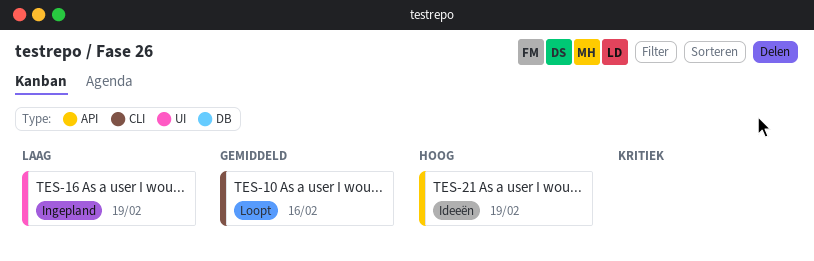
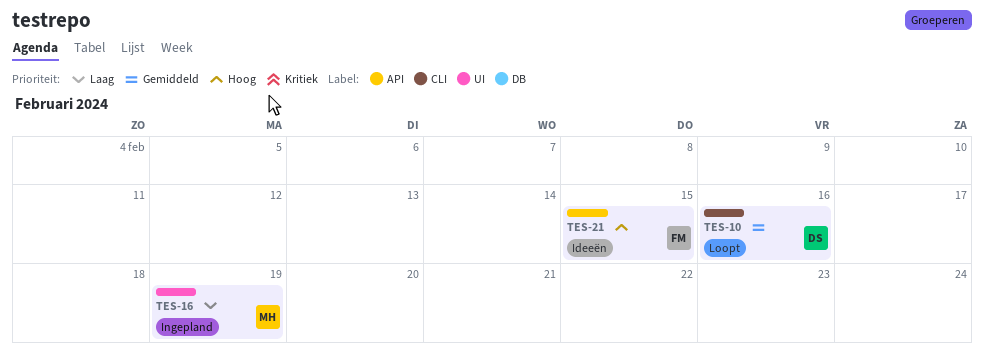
TES-21, due: Feb 19 -> Feb 15

